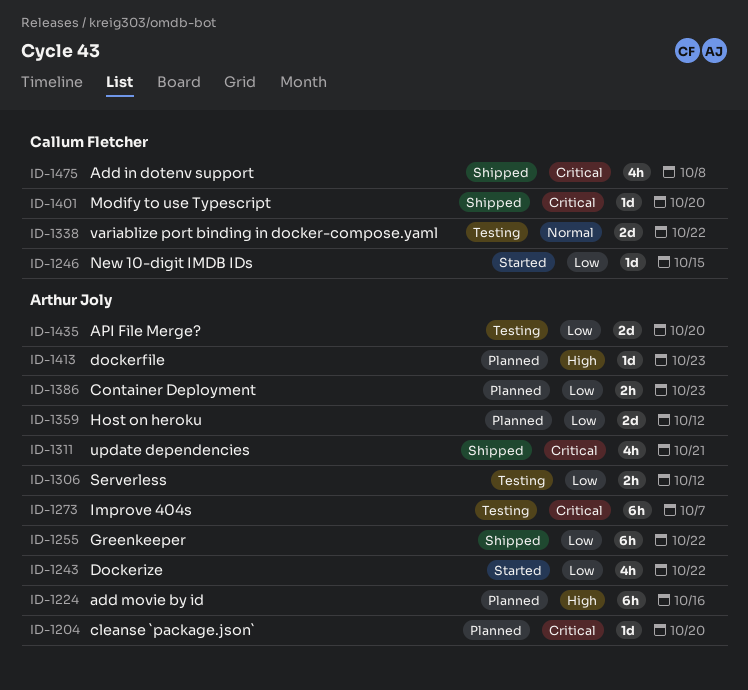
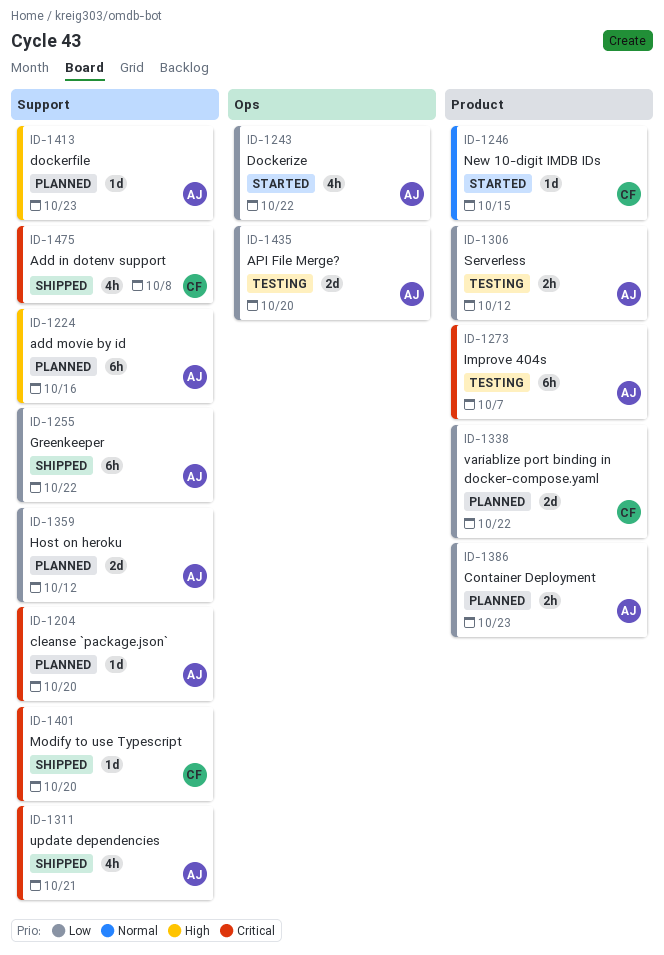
ID-1246, priority: Low -> Normal
ID-1338, status: Testing -> Planned
ID-1338, priority: Normal -> Low

